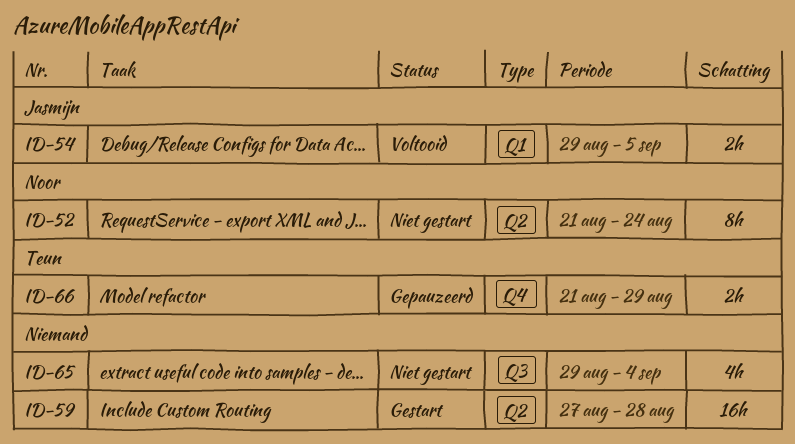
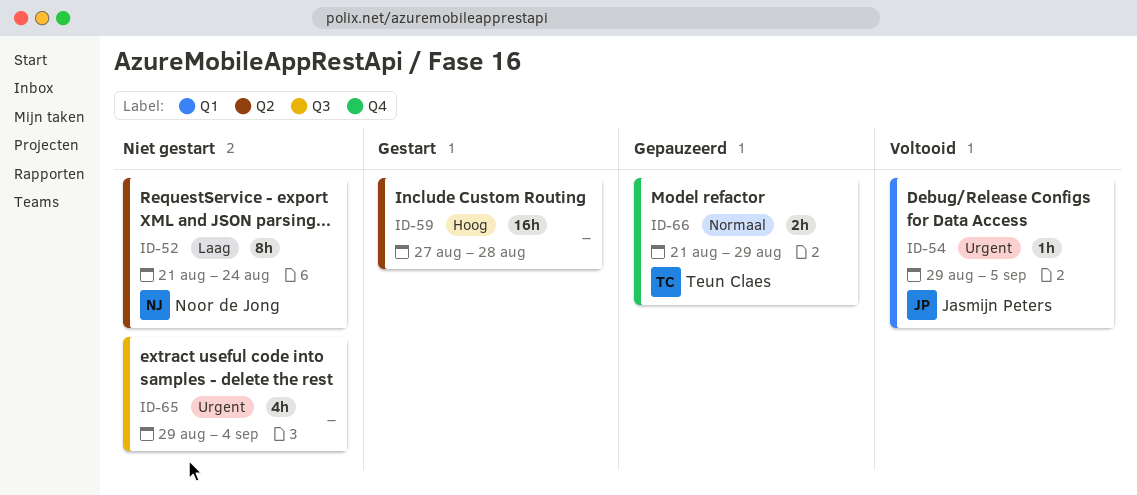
ID-54, estimate: 2h -> 1h

